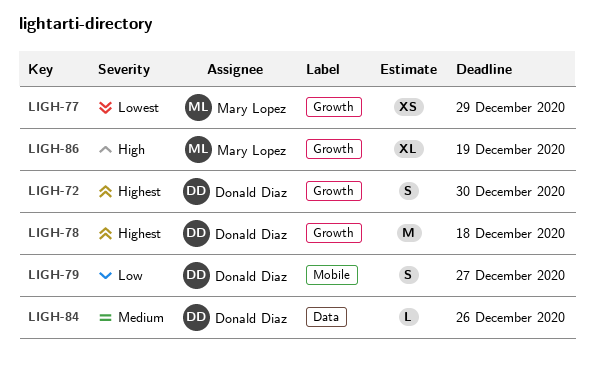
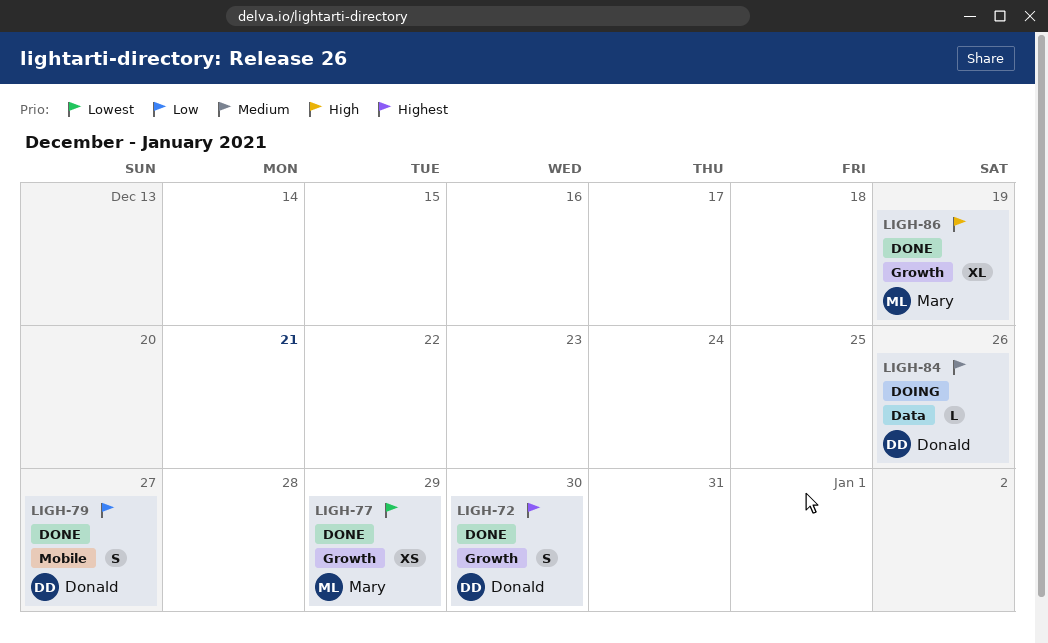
LIGH-78: present -> none

